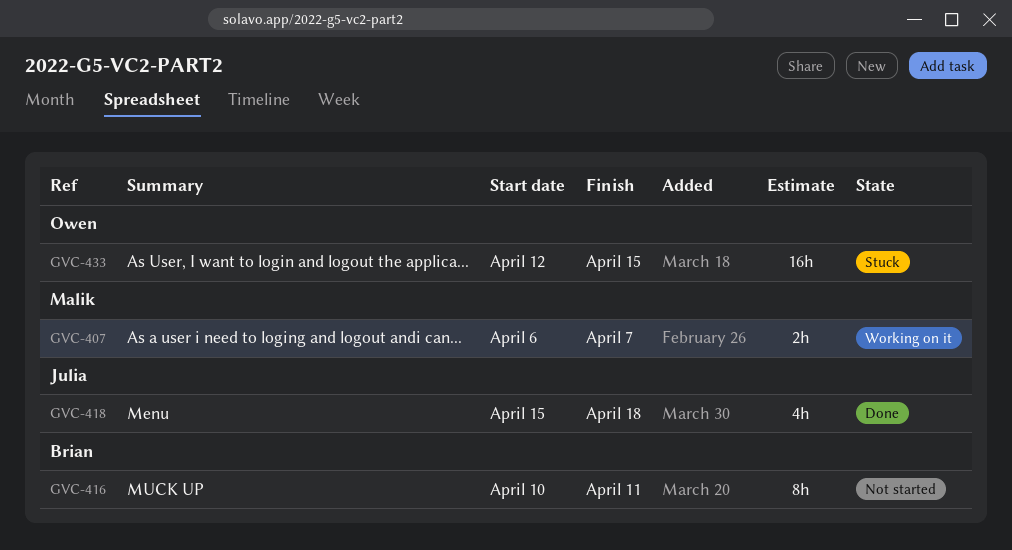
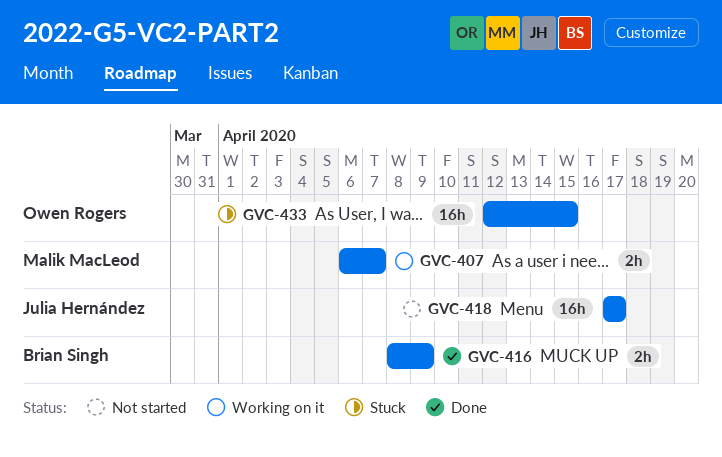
GVC-416, status: Not started -> Done
GVC-416, estimate: 8h -> 2h
GVC-416, start: Apr 10 -> Apr 8
GVC-416, due: Apr 11 -> Apr 9
GVC-418, status: Done -> Not started
GVC-418, estimate: 4h -> 16h
GVC-418, start: Apr 15 -> Apr 17
GVC-418, due: Apr 18 -> Apr 17

